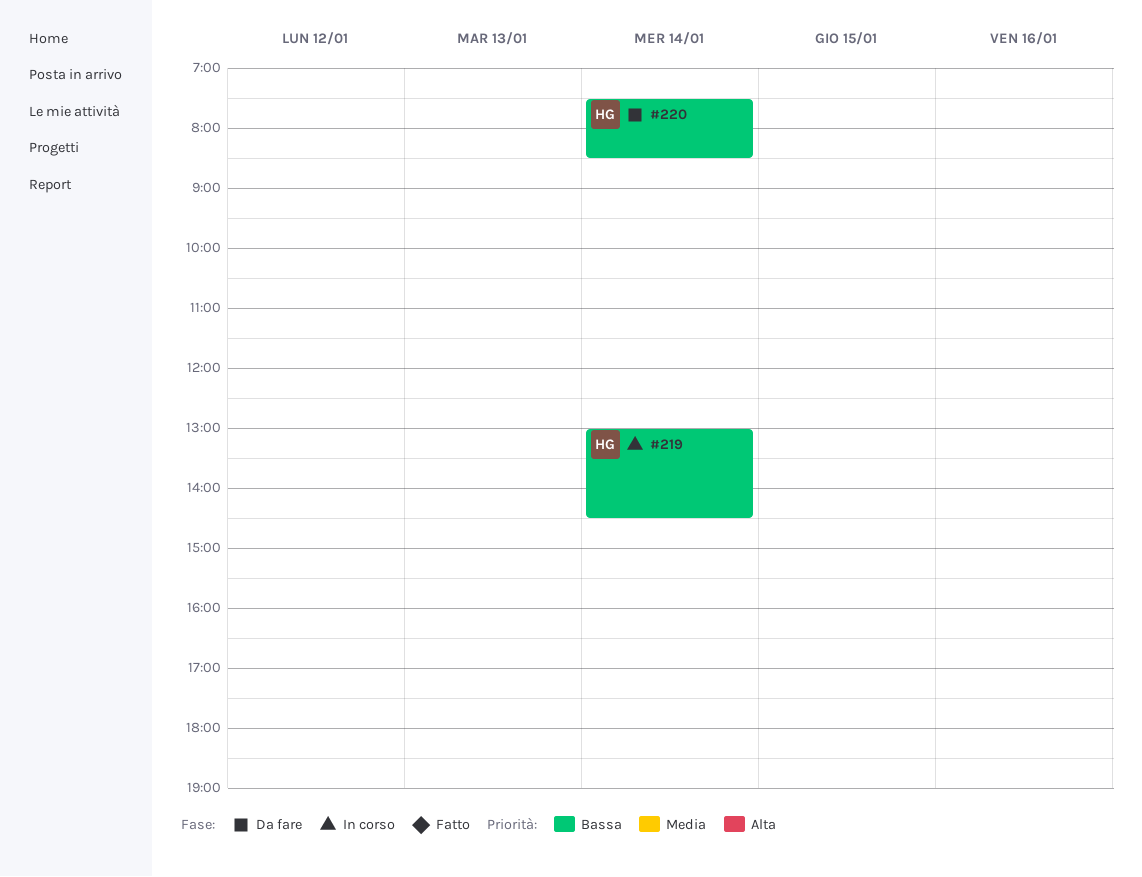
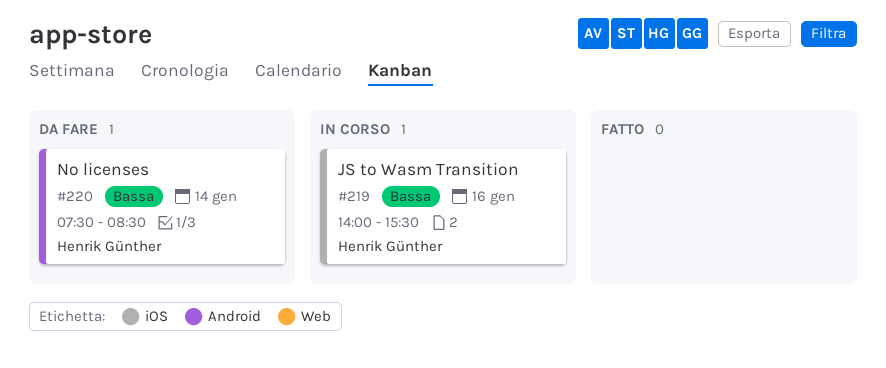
#219, day: Jan 14 -> Jan 16
#219, begins: 13:00 -> 14:00
#219, ends: 14:30 -> 15:30

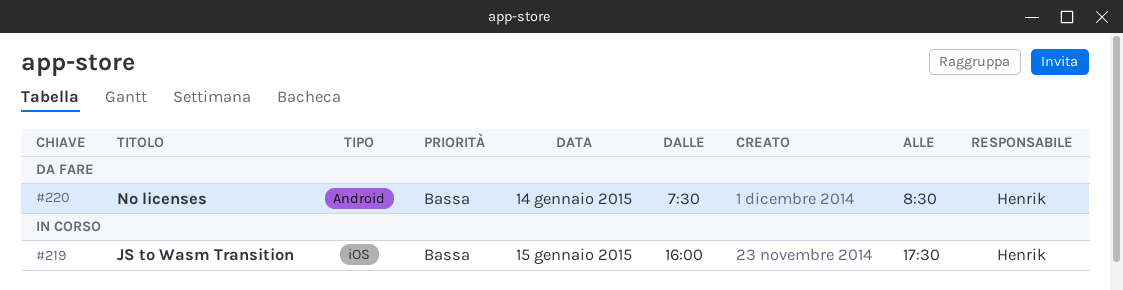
#219, day: Jan 16 -> Jan 15
#219, begins: 14:00 -> 16:00
#219, ends: 15:30 -> 17:30

